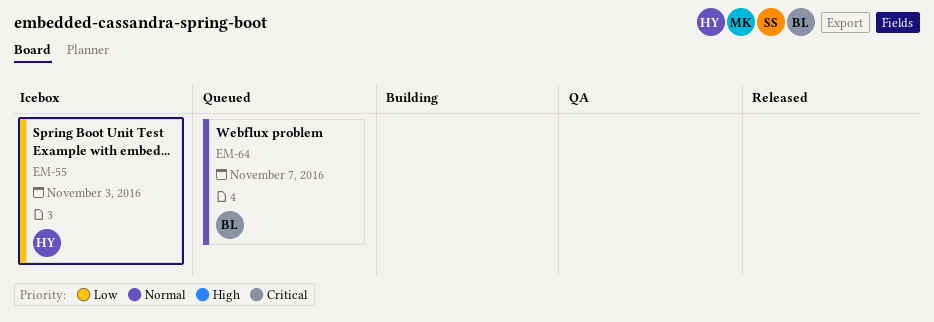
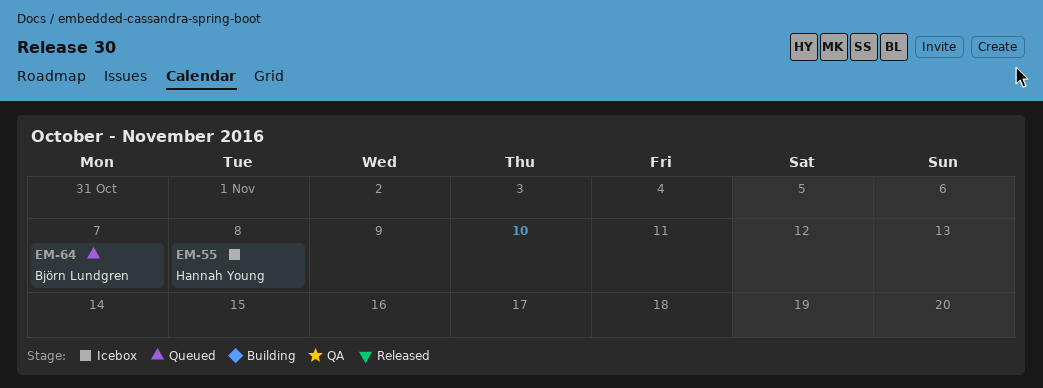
EM-55, due: Nov 3 -> Nov 8

